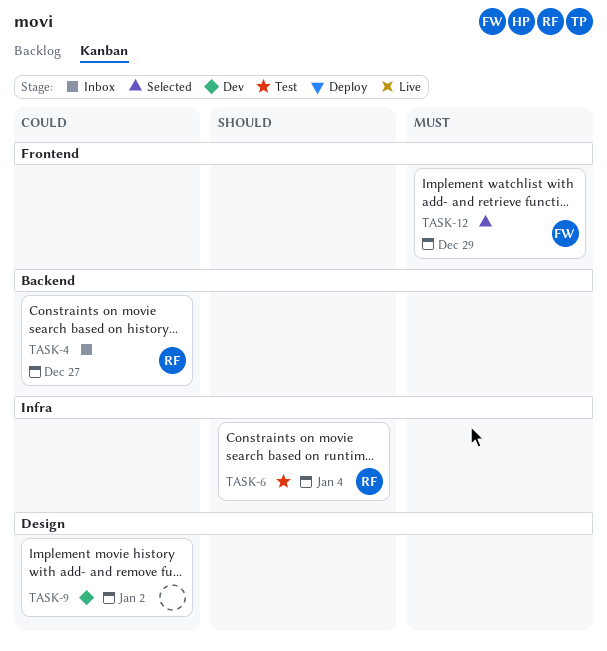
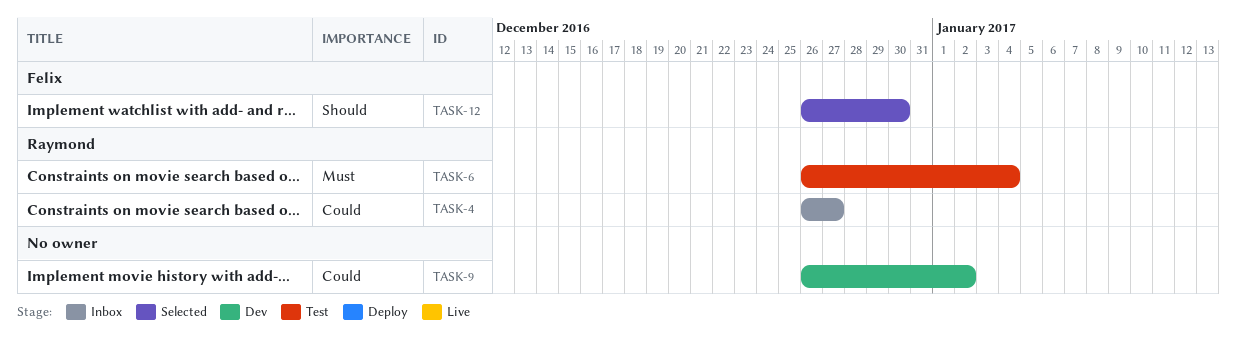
TASK-6, priority: Should -> Must
TASK-12, priority: Must -> Should
TASK-12, due: Dec 29 -> Dec 30

